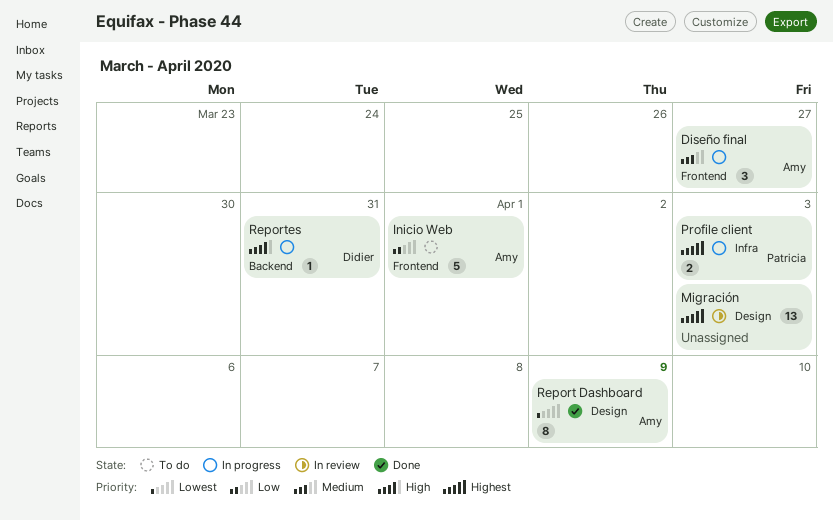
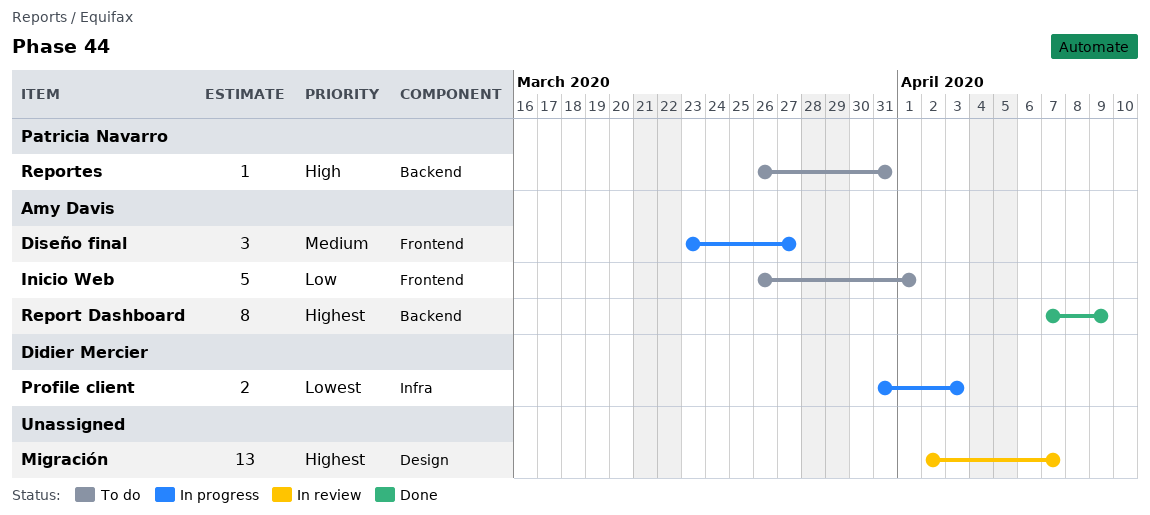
Migración, due: Apr 3 -> Apr 7
Profile client, owner: Patricia Navarro -> Didier Mercier
Profile client, priority: Highest -> Lowest
Report Dashboard, priority: Lowest -> Highest
Report Dashboard, label: Design -> Backend
Reportes, status: In progress -> To do
Reportes, owner: Didier Mercier -> Patricia Navarro

